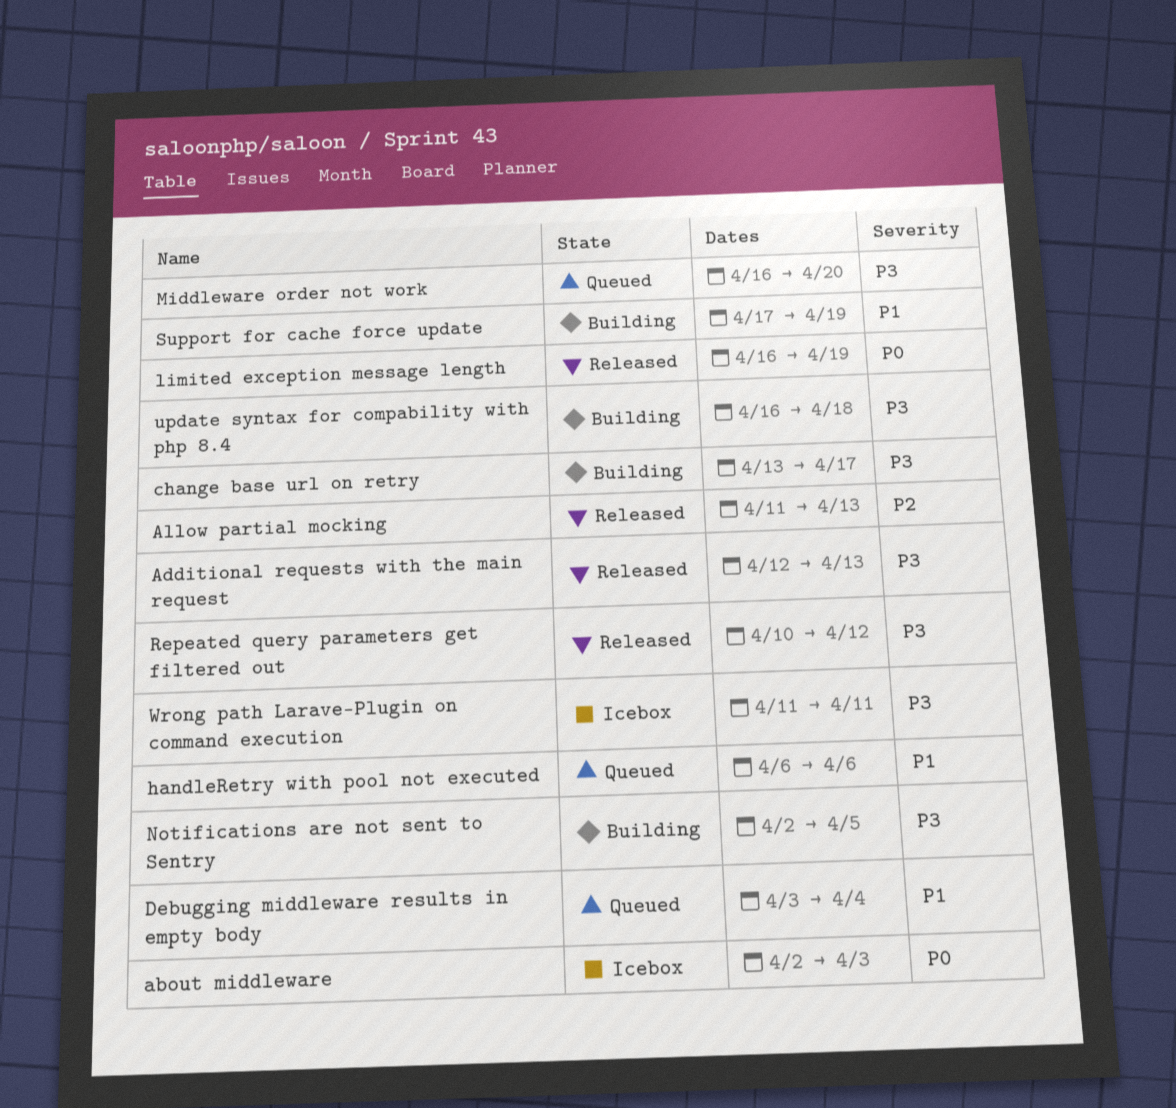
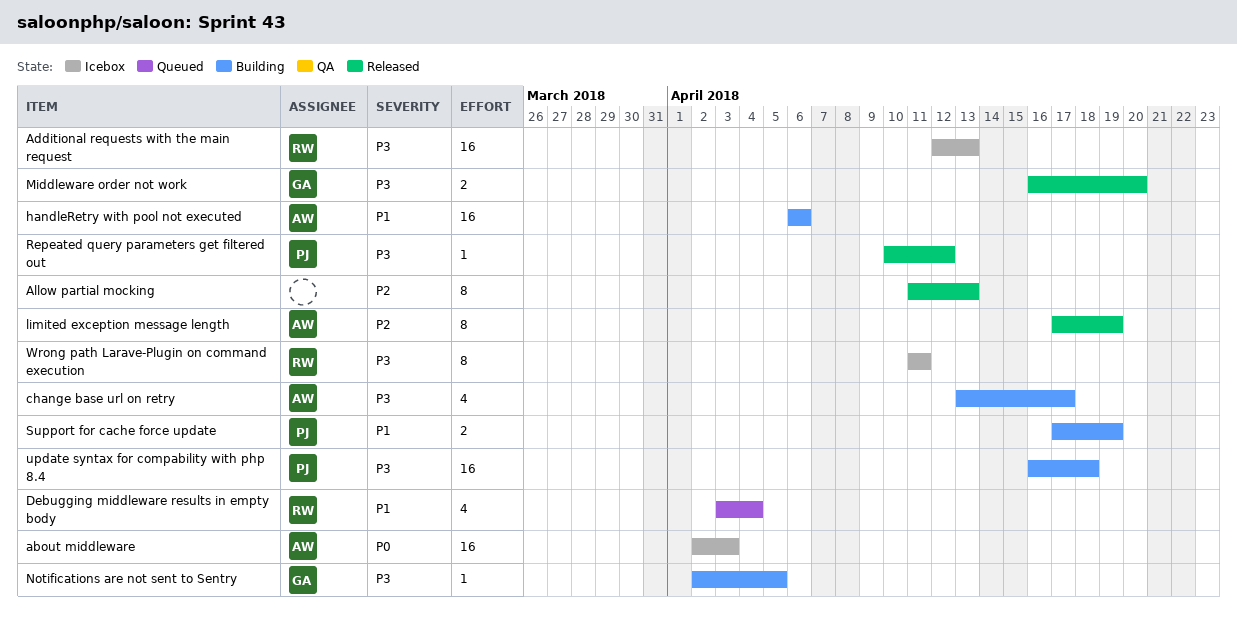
Additional requests with the main request, status: Released -> Icebox
handleRetry with pool not executed, status: Queued -> Building
limited exception message length, priority: P0 -> P2
limited exception message length, start: Apr 16 -> Apr 17
Middleware order not work, status: Queued -> Released

